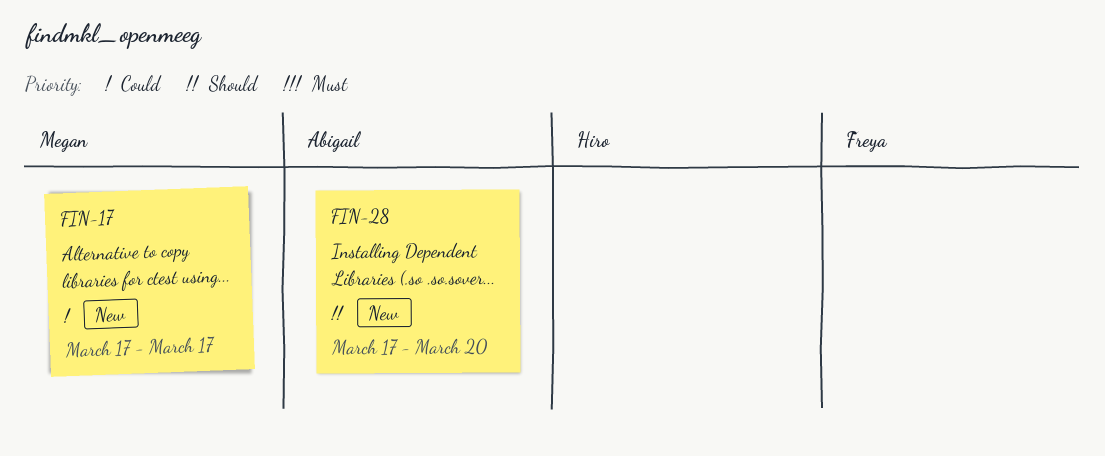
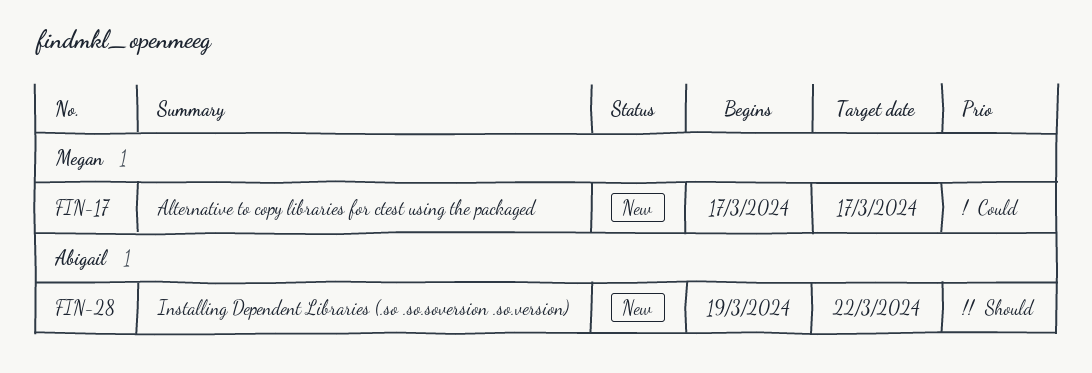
FIN-28, start: Mar 17 -> Mar 19
FIN-28, due: Mar 20 -> Mar 22

